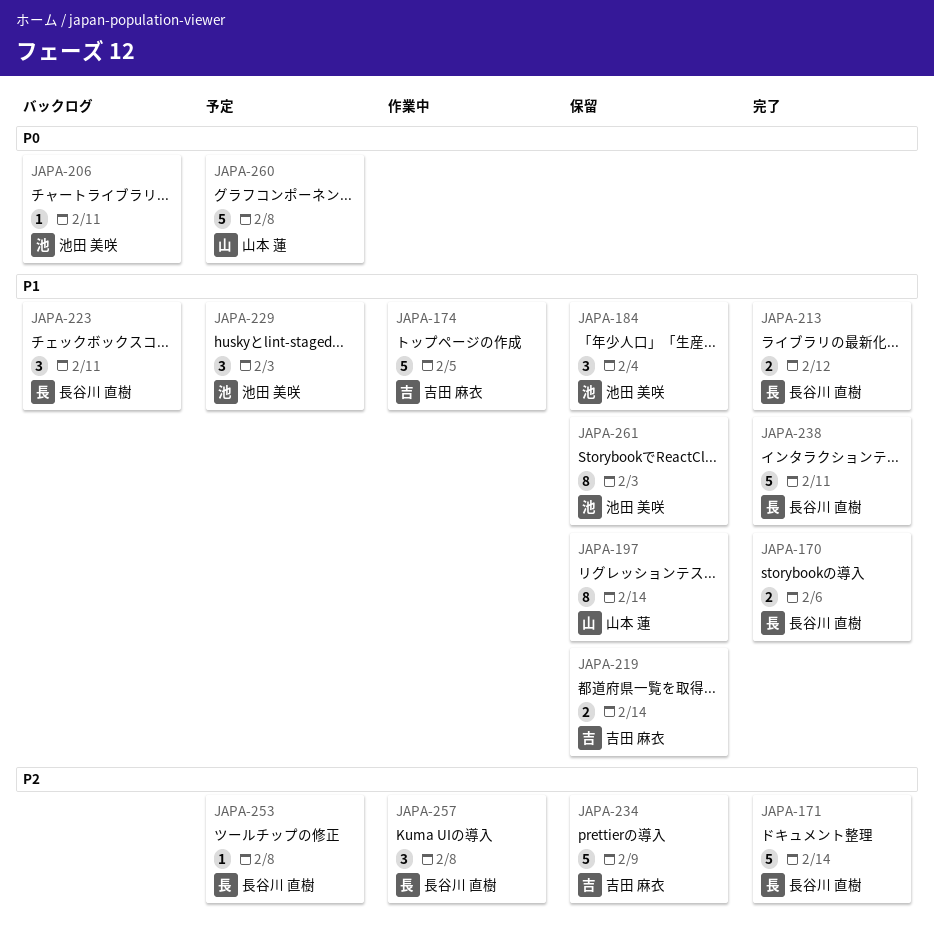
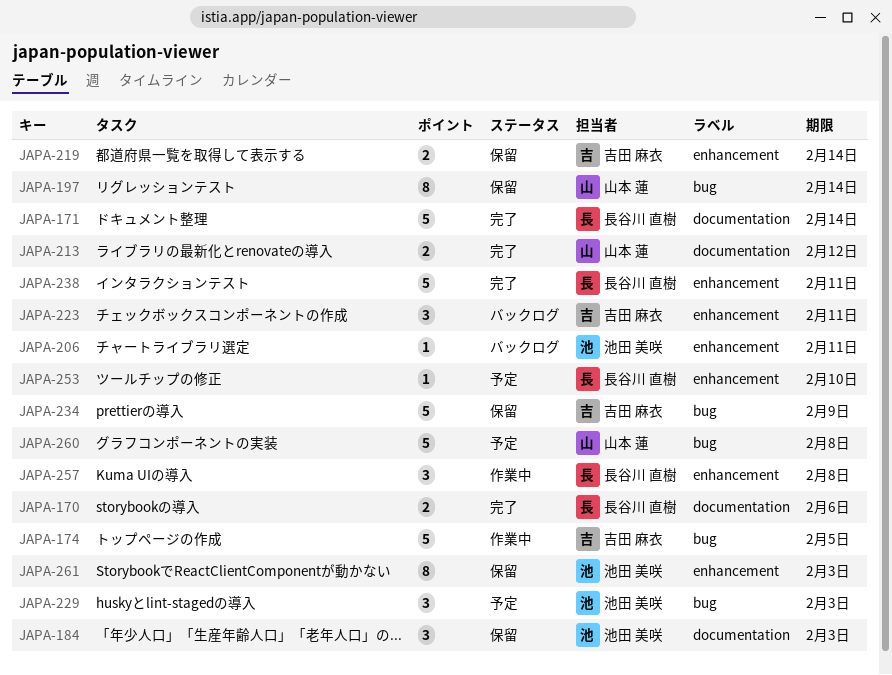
JAPA-184, due: Feb 4 -> Feb 3
JAPA-213, owner: 長谷川 直樹 -> 山本 蓮
JAPA-223, owner: 長谷川 直樹 -> 吉田 麻衣
JAPA-253, due: Feb 8 -> Feb 10

